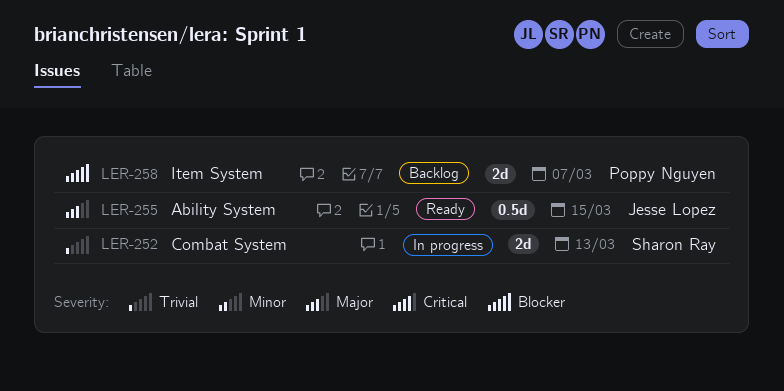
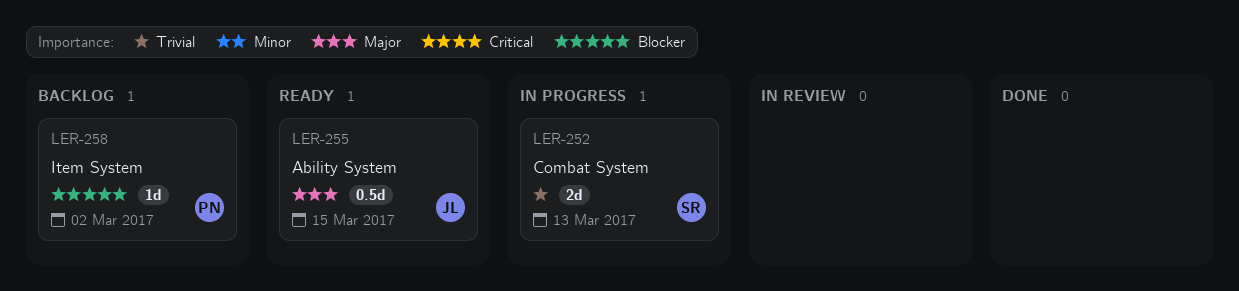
LER-258, estimate: 2d -> 1d
LER-258, due: Mar 7 -> Mar 2

